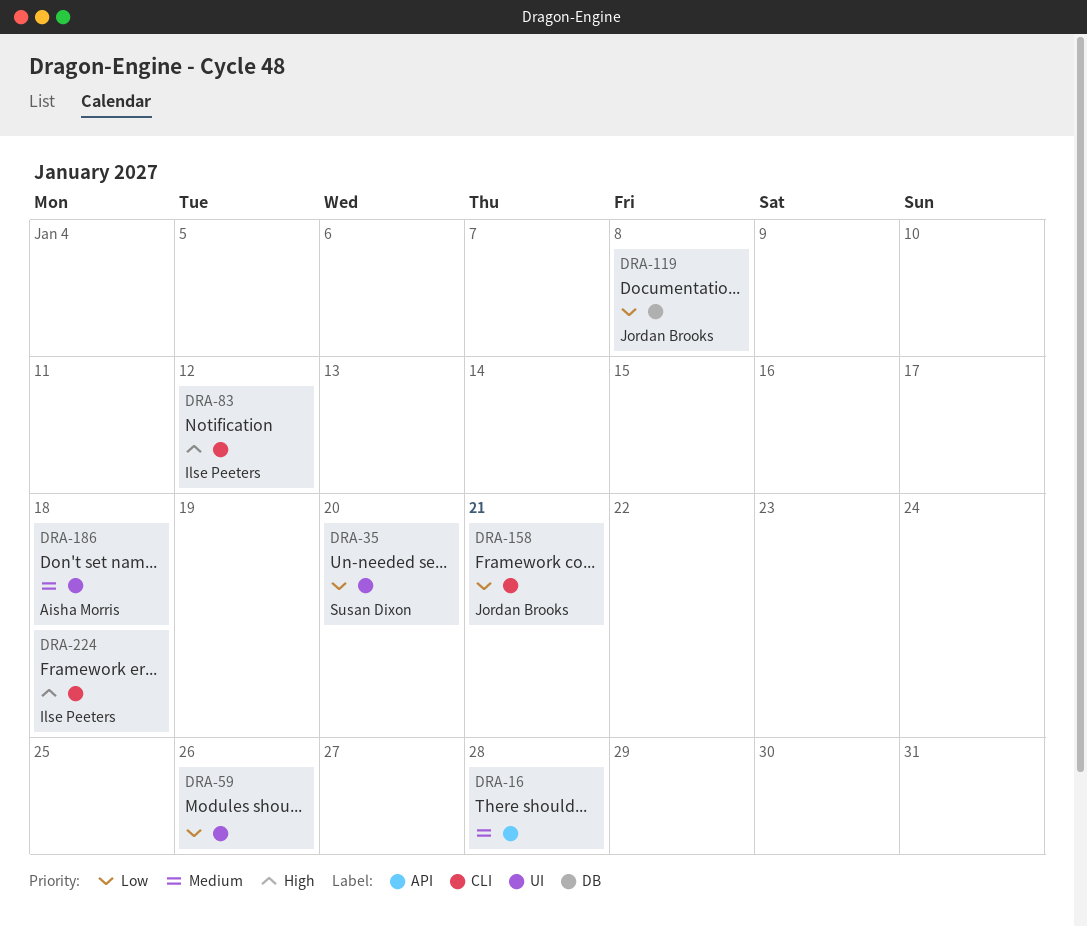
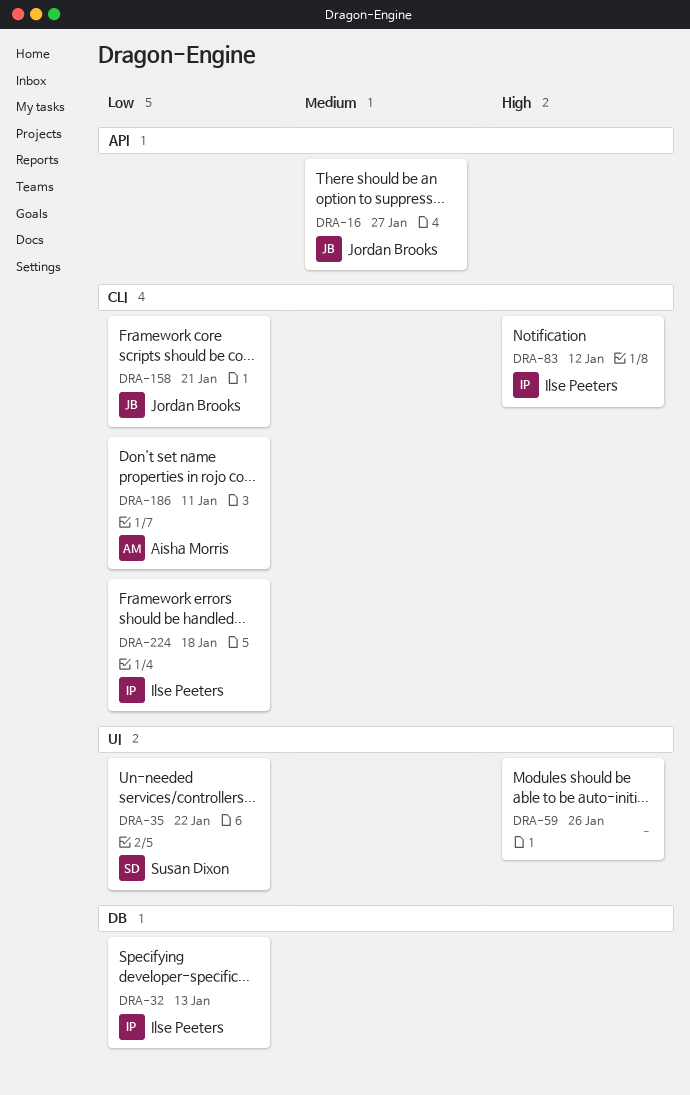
DRA-16, owner: none -> Jordan Brooks
DRA-16, due: Jan 28 -> Jan 27
DRA-32: none -> present
DRA-35, due: Jan 20 -> Jan 22
DRA-59, priority: Low -> High
DRA-119: present -> none
DRA-186, priority: Medium -> Low
DRA-186, label: UI -> CLI
DRA-186, due: Jan 18 -> Jan 11
DRA-224, priority: High -> Low

